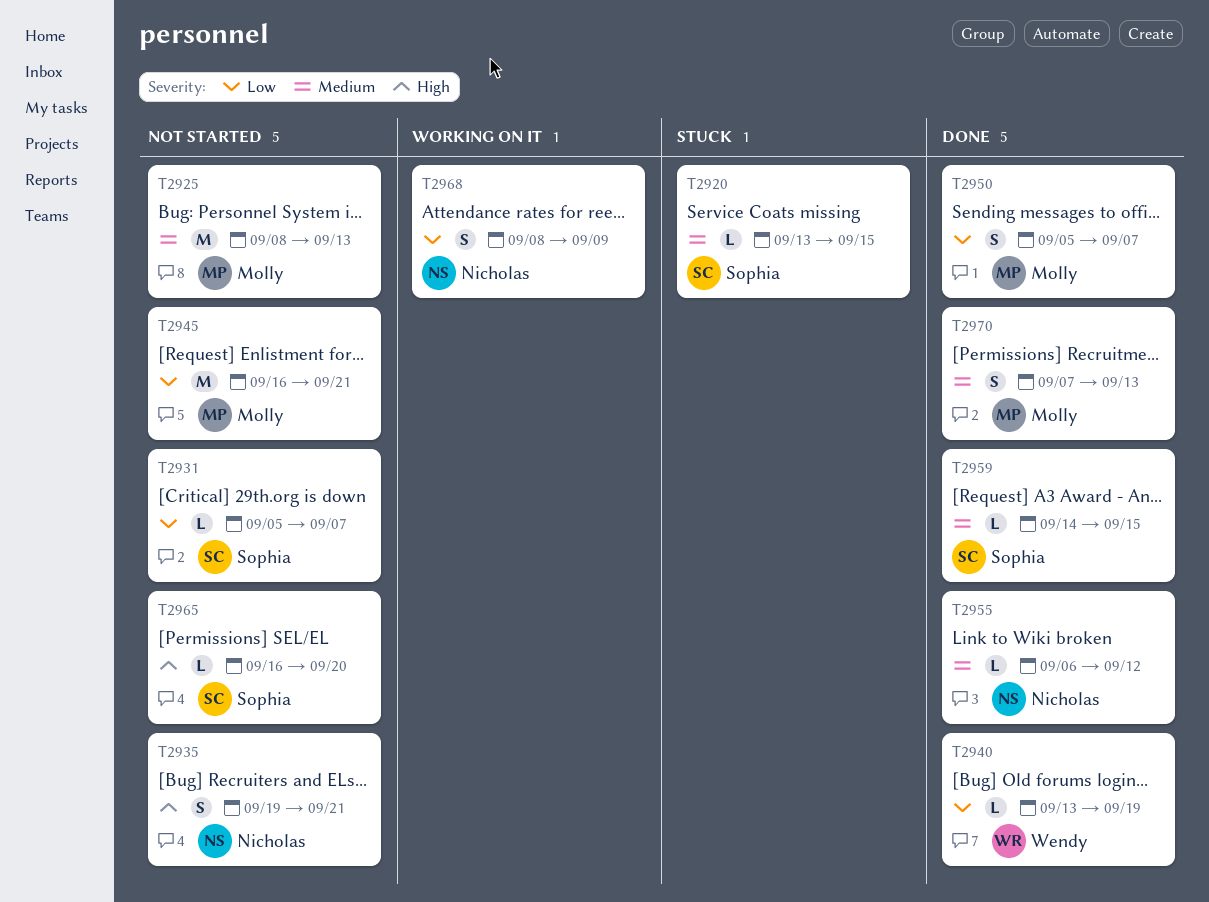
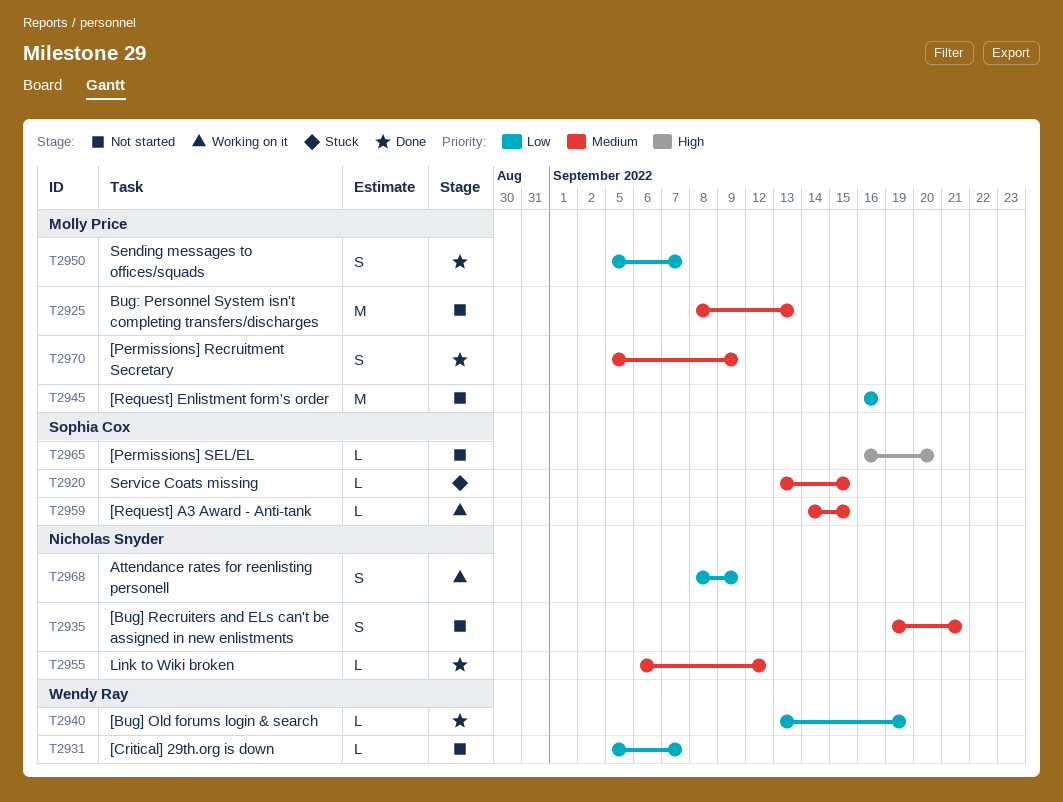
T2931, owner: Sophia Cox -> Wendy Ray
T2935, priority: High -> Medium
T2945, due: Sep 21 -> Sep 16
T2959, status: Done -> Working on it
T2970, start: Sep 7 -> Sep 5
T2970, due: Sep 13 -> Sep 9

